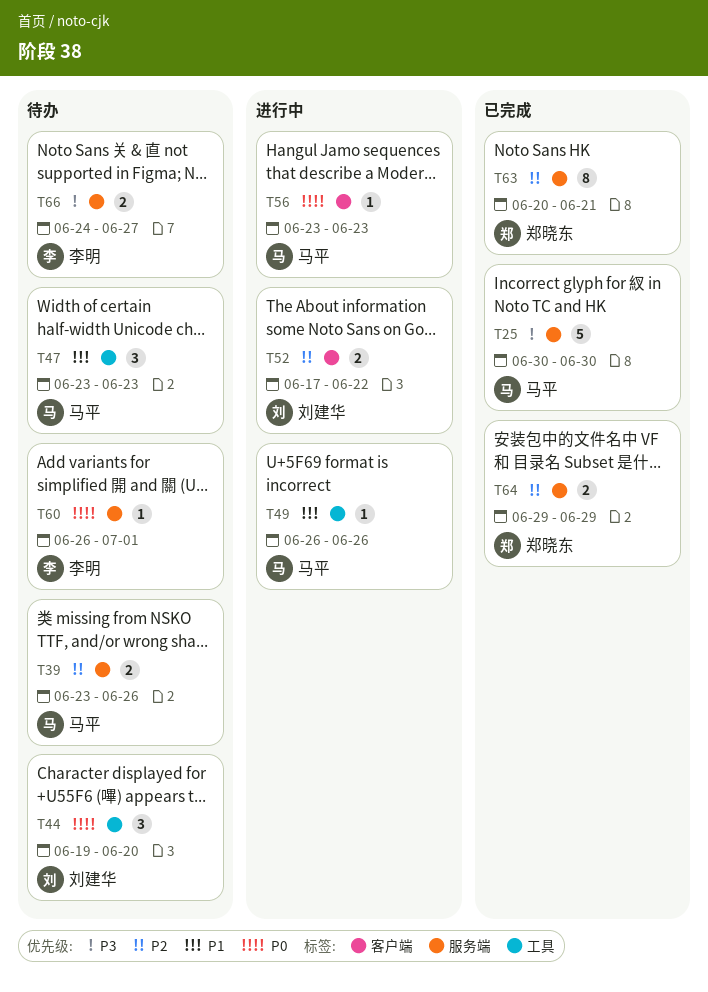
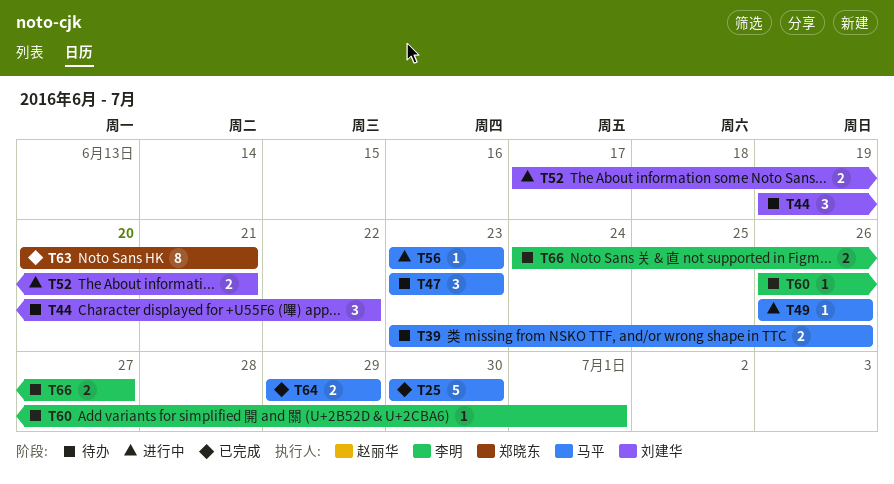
T44, due: Jun 20 -> Jun 22
T52, due: Jun 22 -> Jun 21
T64, owner: 郑晓东 -> 马平

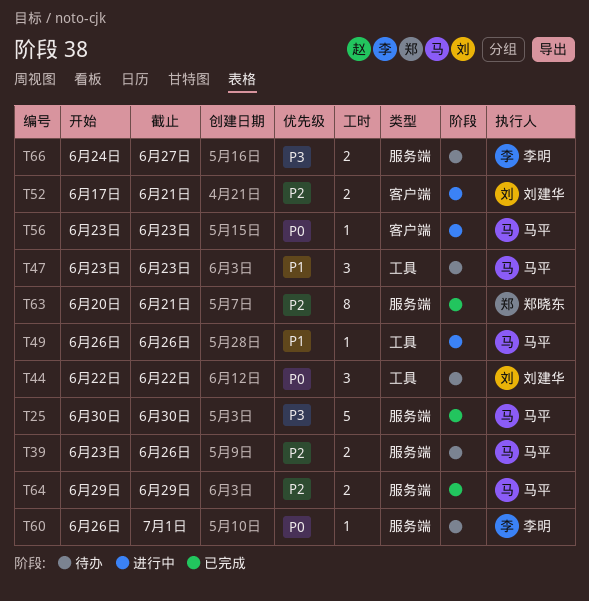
T44, start: Jun 19 -> Jun 22

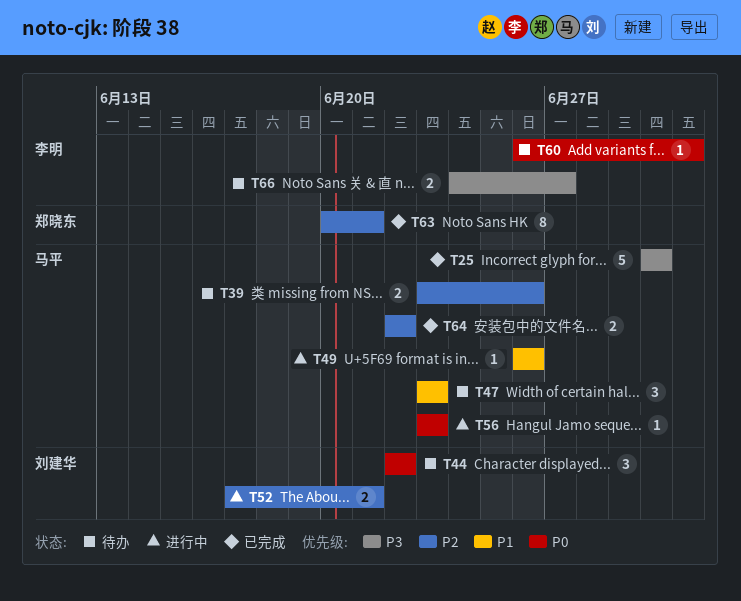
T64, start: Jun 29 -> Jun 22
T64, due: Jun 29 -> Jun 22

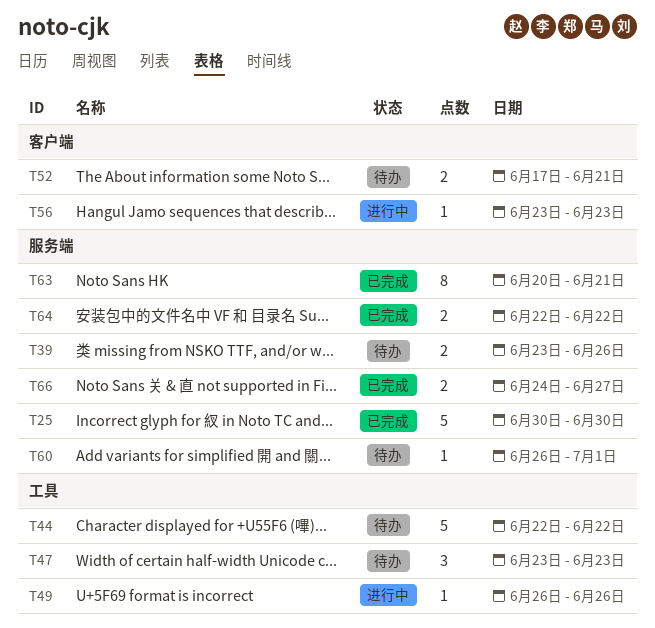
T44, estimate: 3 -> 5
T52, status: 进行中 -> 待办
T66, status: 待办 -> 已完成

